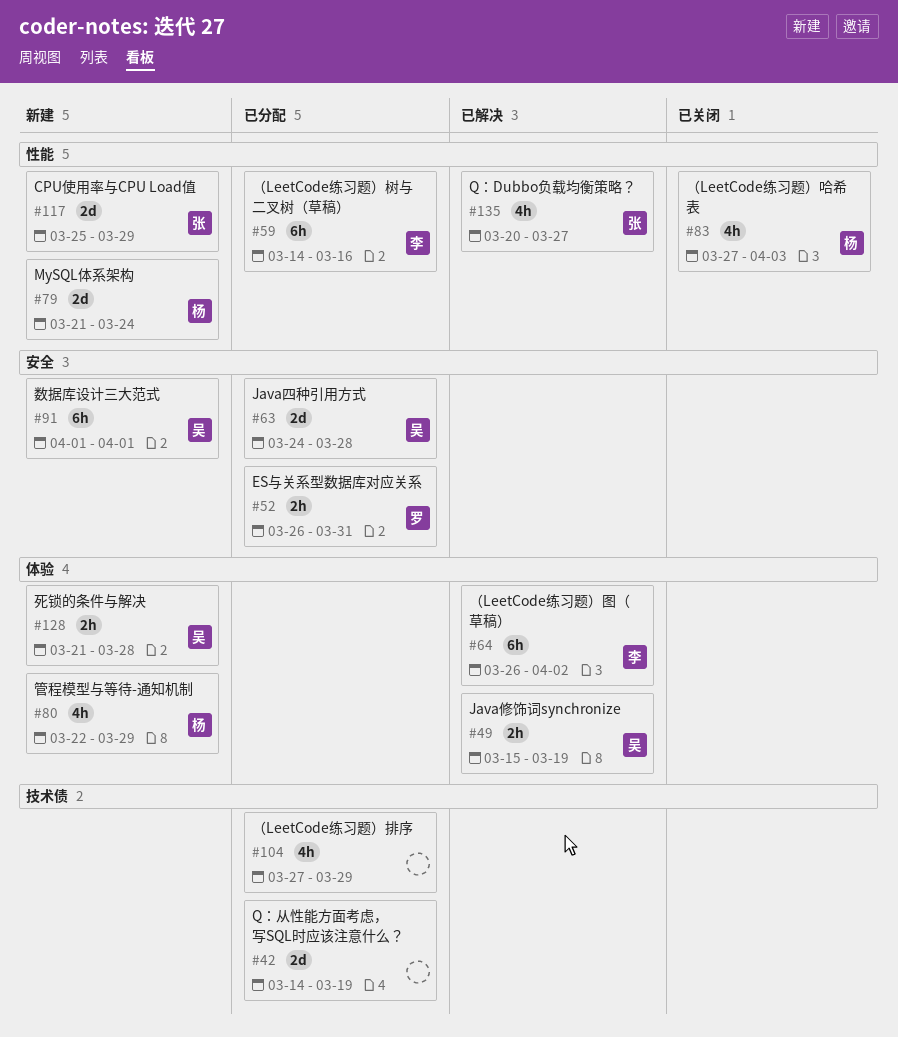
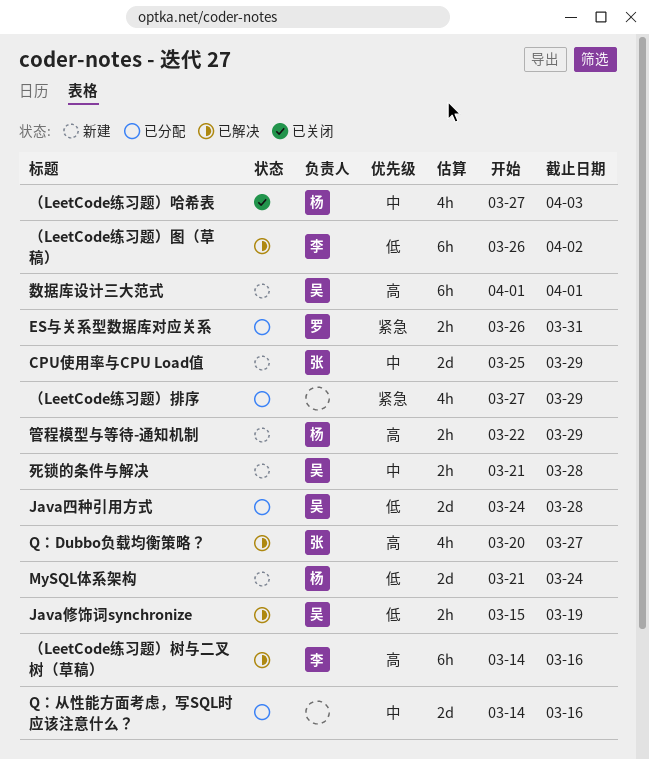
Q：从性能方面考虑，写SQL时应该注意什么？, due: Mar 19 -> Mar 16
管程模型与等待-通知机制, estimate: 4h -> 2h
（LeetCode练习题）树与二叉树（草稿）, status: 已分配 -> 已解决

